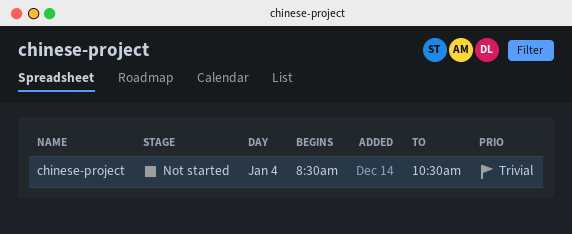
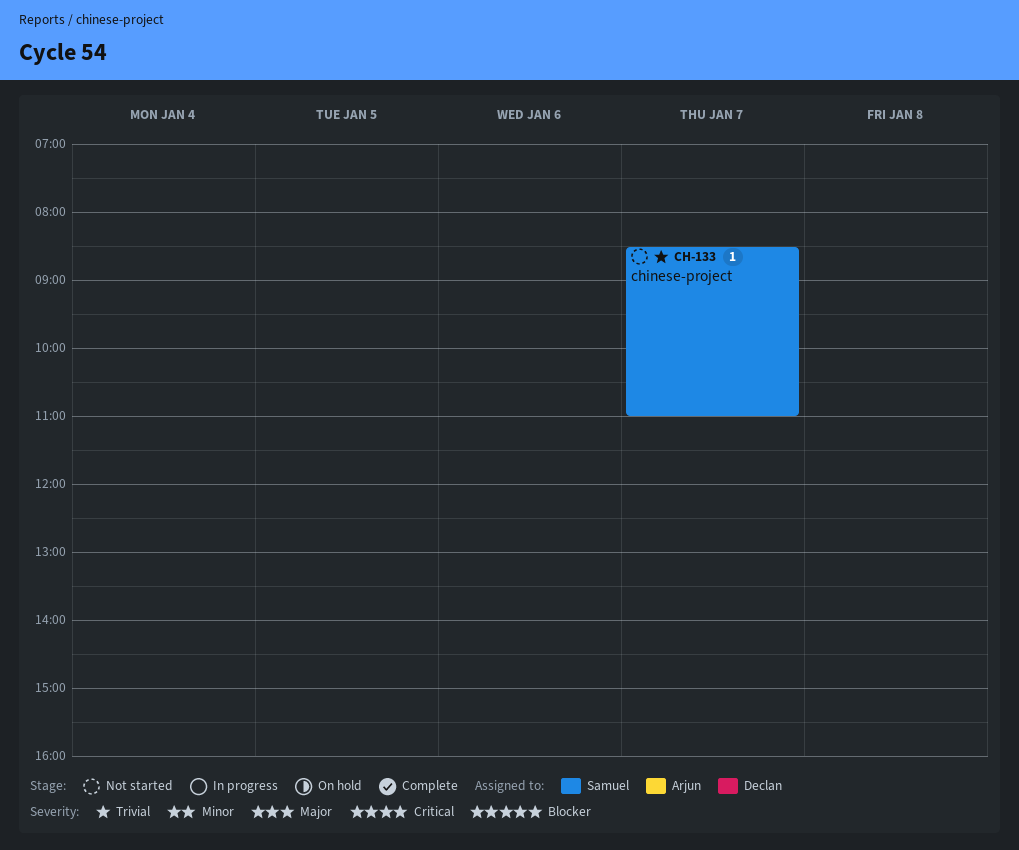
chinese-project, day: Jan 4 -> Jan 7
chinese-project, ends: 10:30 -> 11:00

